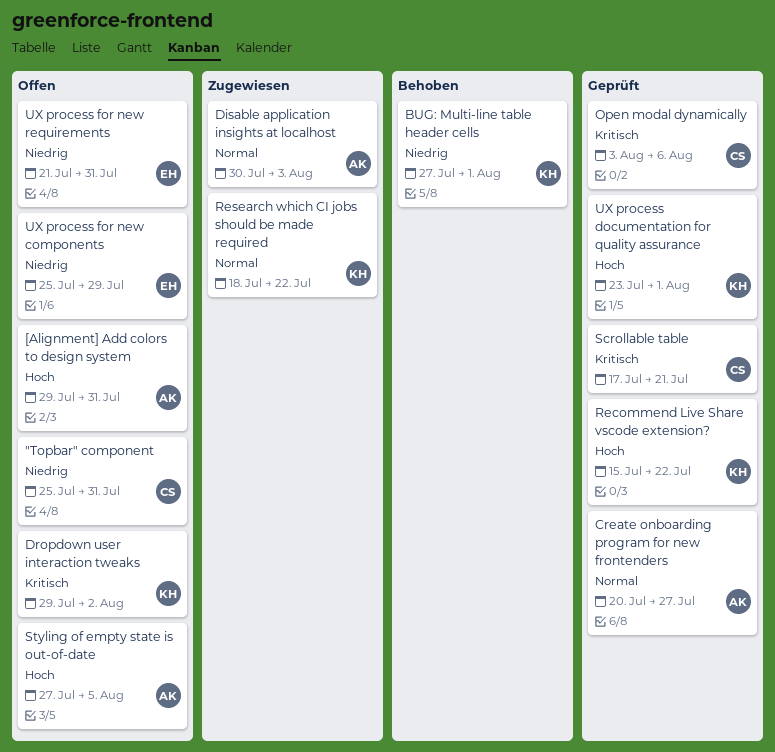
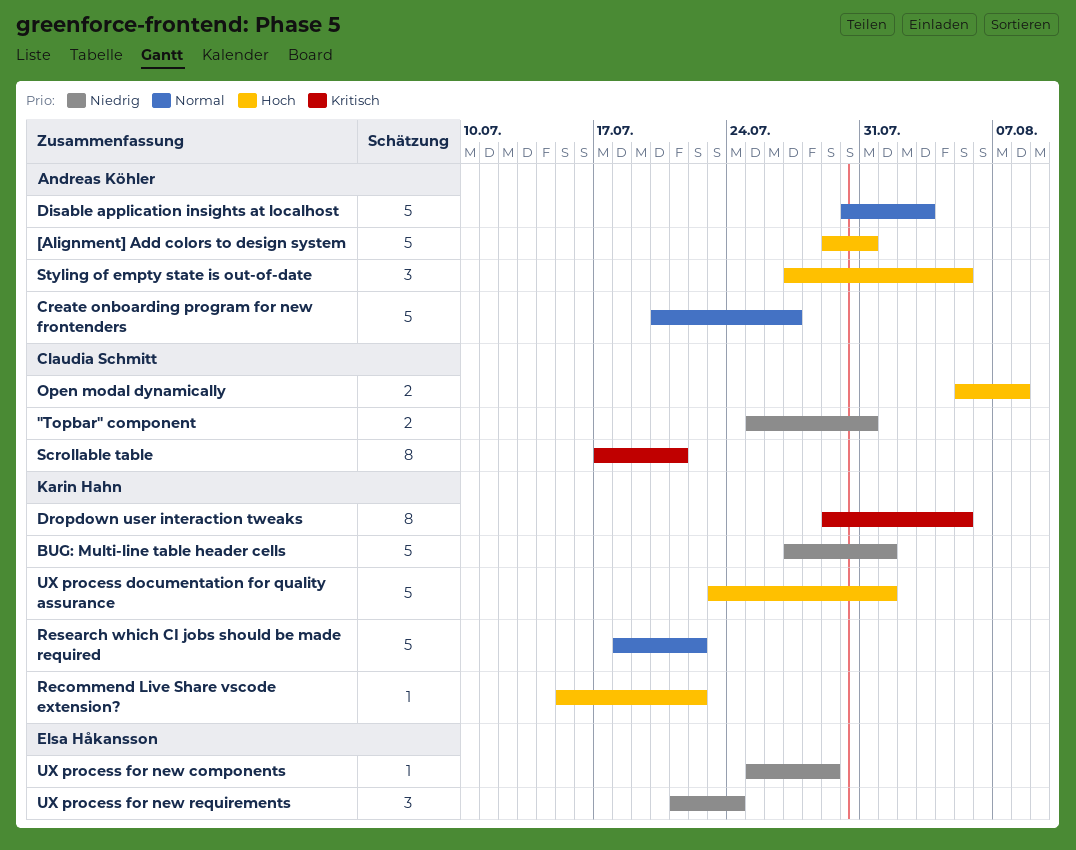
Dropdown user interaction tweaks, due: Aug 2 -> Aug 5
Open modal dynamically, priority: Kritisch -> Hoch
Open modal dynamically, start: Aug 3 -> Aug 5
Open modal dynamically, due: Aug 6 -> Aug 8
UX process for new requirements, due: Jul 31 -> Jul 24

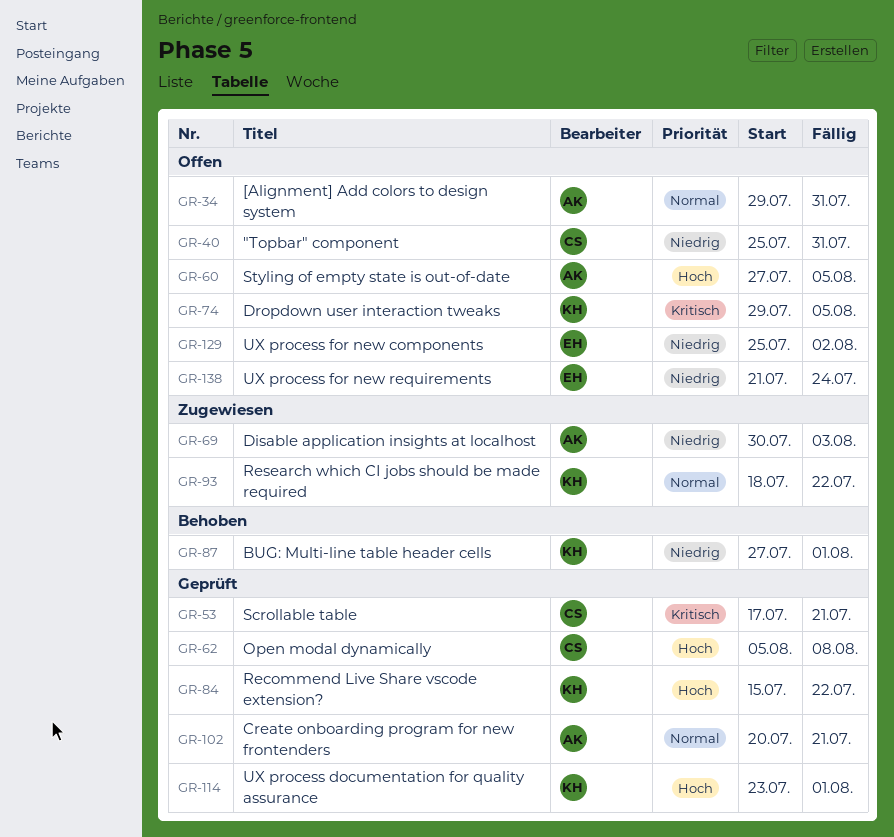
[Alignment] Add colors to design system, priority: Hoch -> Normal
Create onboarding program for new frontenders, due: Jul 27 -> Jul 21
Disable application insights at localhost, priority: Normal -> Niedrig
UX process for new components, due: Jul 29 -> Aug 2

